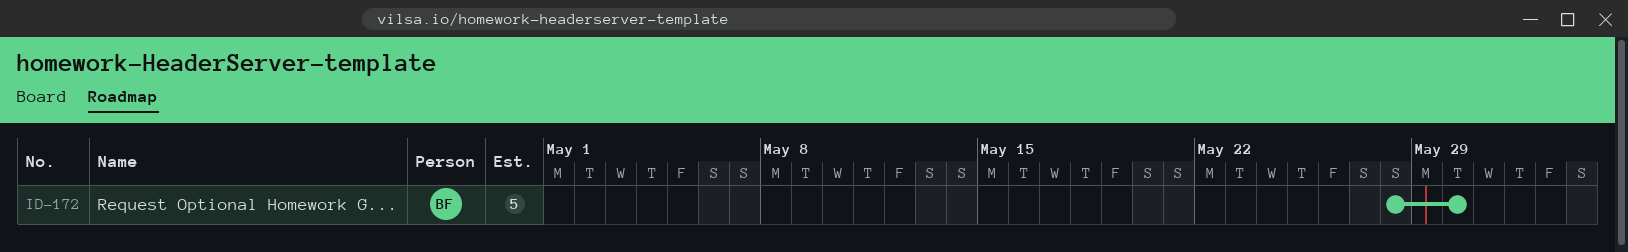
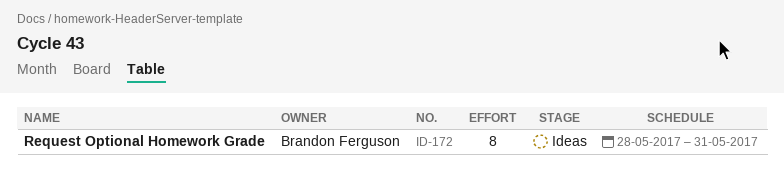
ID-172, estimate: 5 -> 8
ID-172, due: May 30 -> May 31

